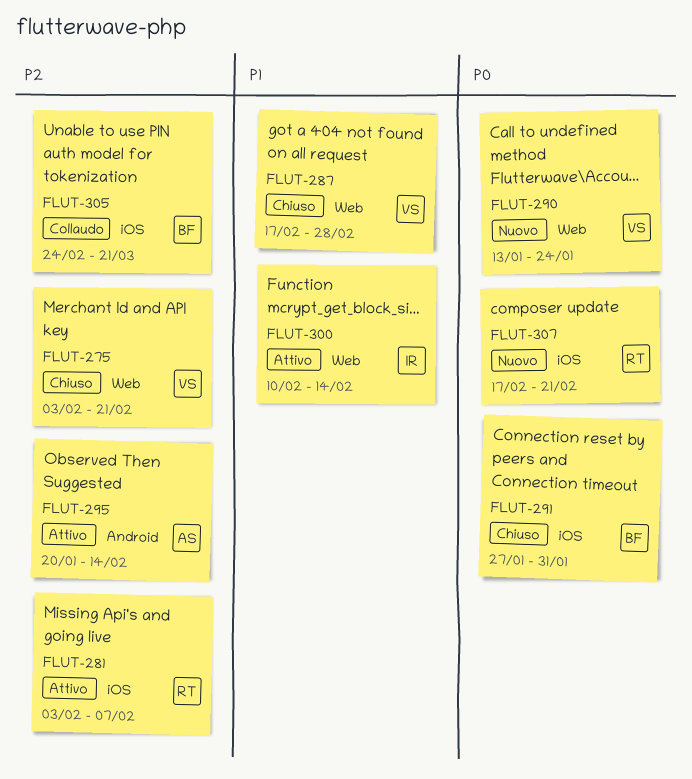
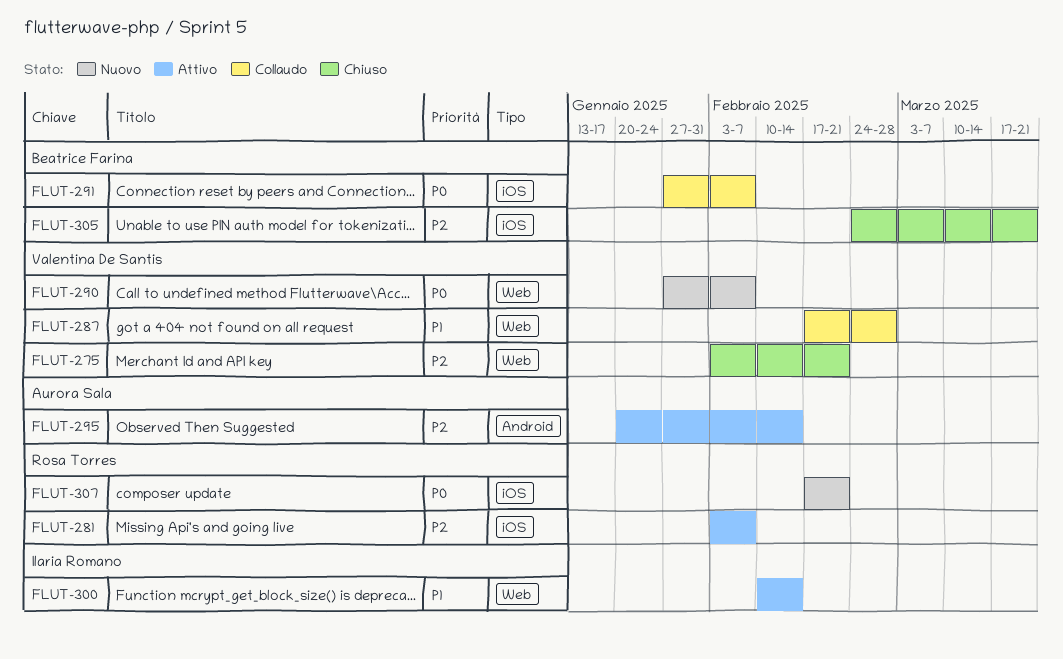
FLUT-287, status: Chiuso -> Collaudo
FLUT-290, start: Jan 13 -> Jan 27
FLUT-290, due: Jan 24 -> Feb 7
FLUT-291, status: Chiuso -> Collaudo
FLUT-291, due: Jan 31 -> Feb 7
FLUT-305, status: Collaudo -> Chiuso

